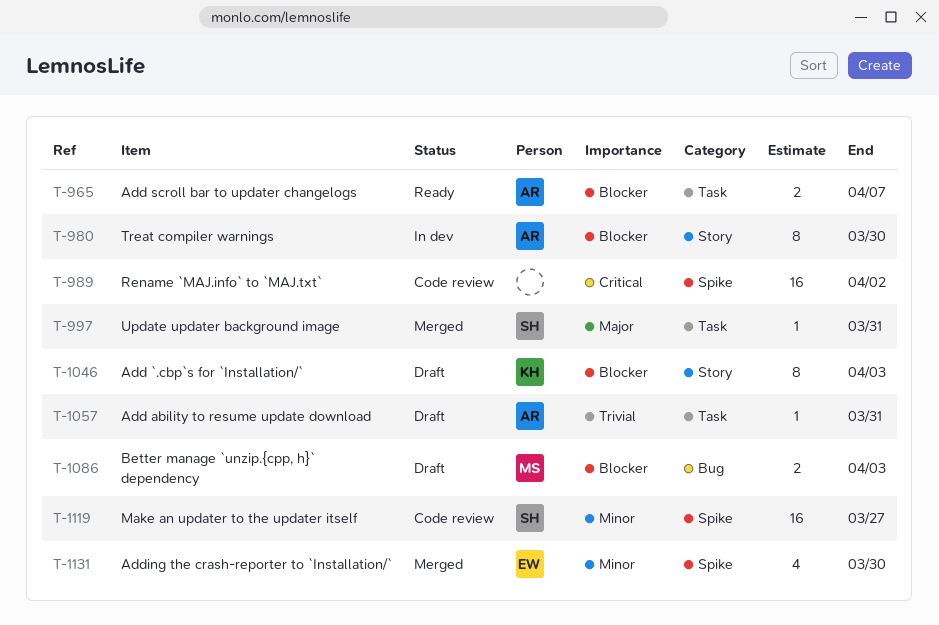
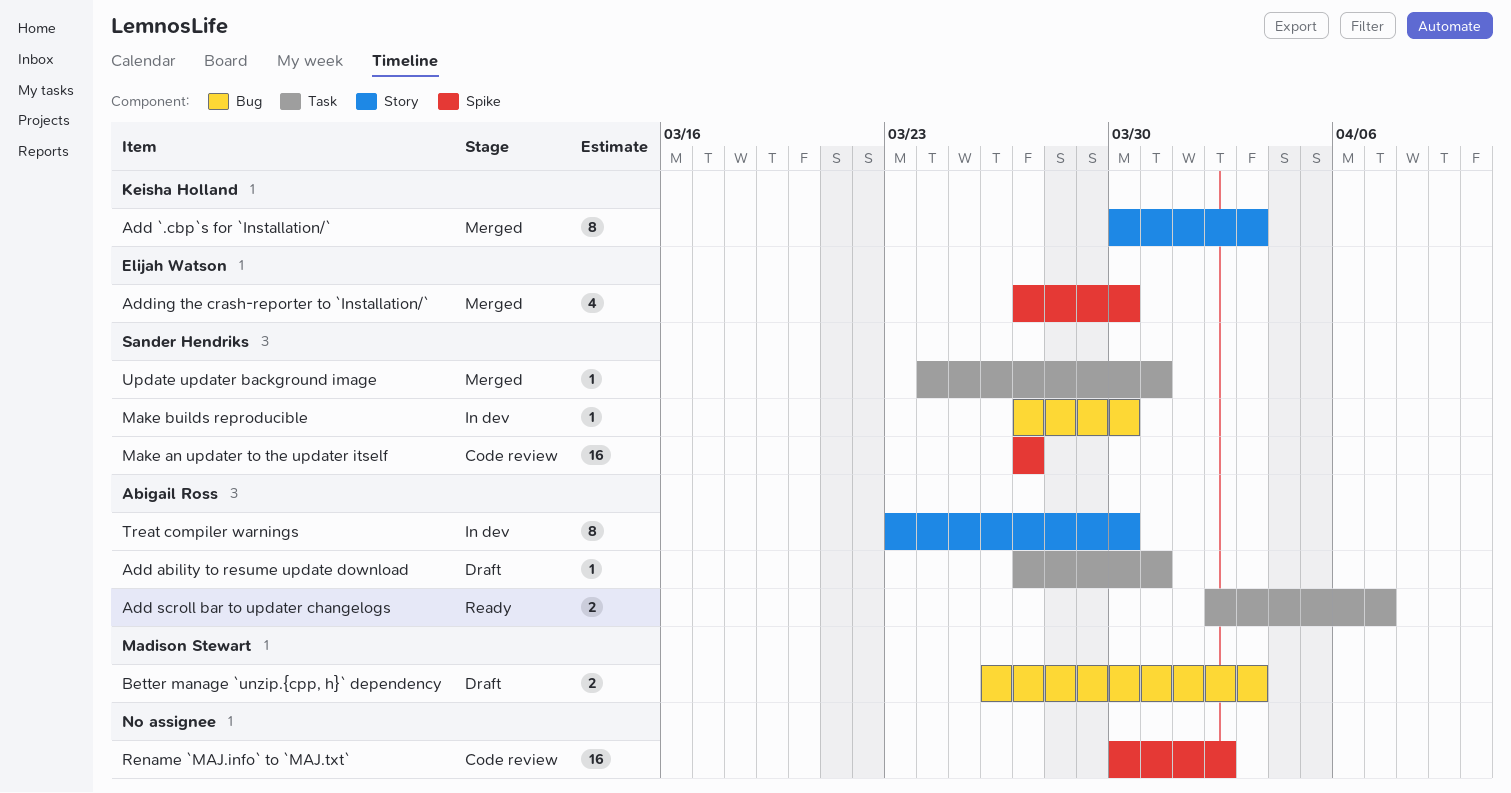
Add `.cbp`s for `Installation/`, status: Draft -> Merged
Make builds reproducible: none -> present

